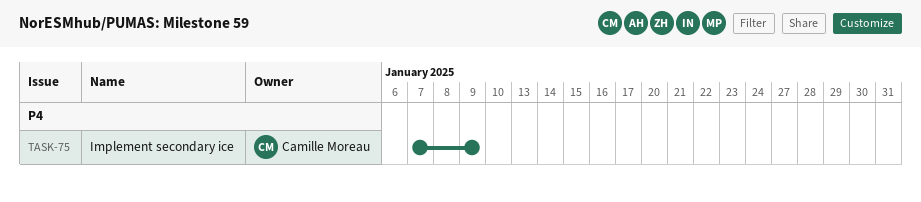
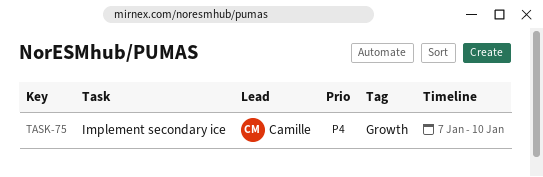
TASK-75, due: Jan 9 -> Jan 10

